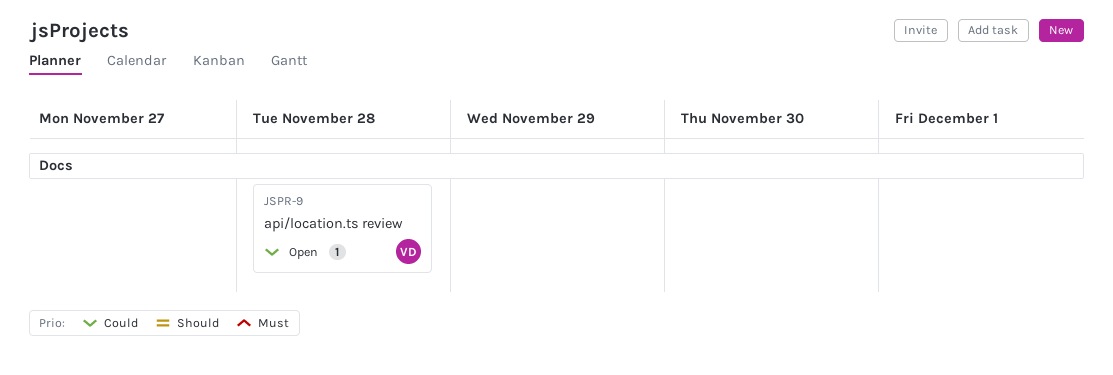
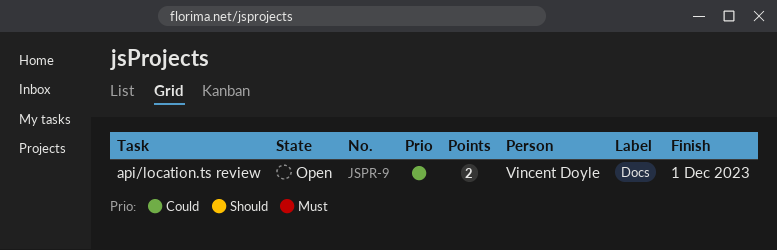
JSPR-9, estimate: 1 -> 2
JSPR-9, due: Nov 28 -> Dec 1

